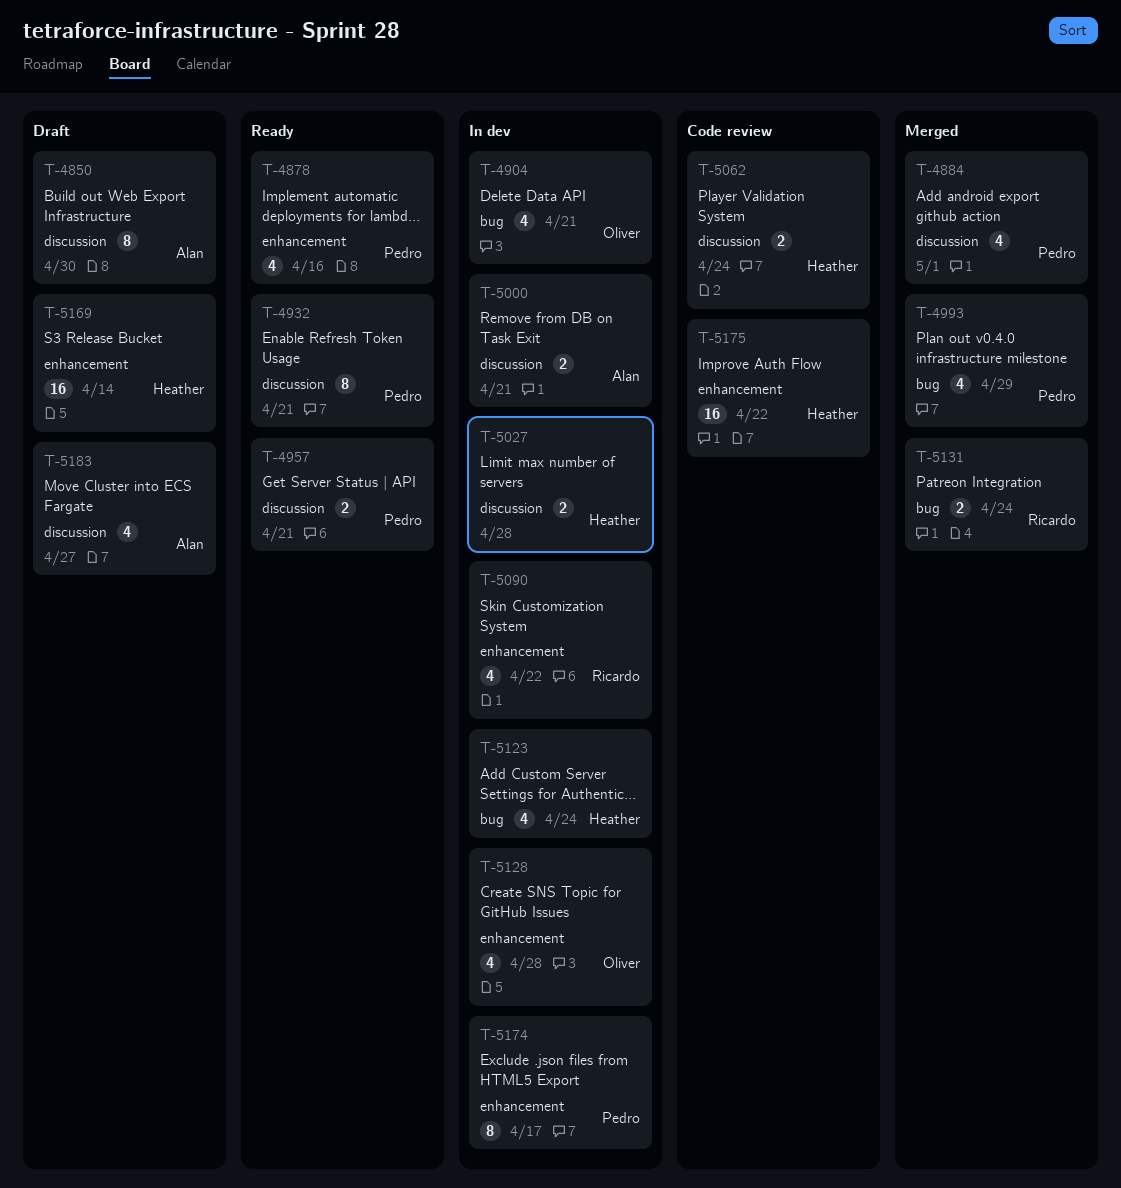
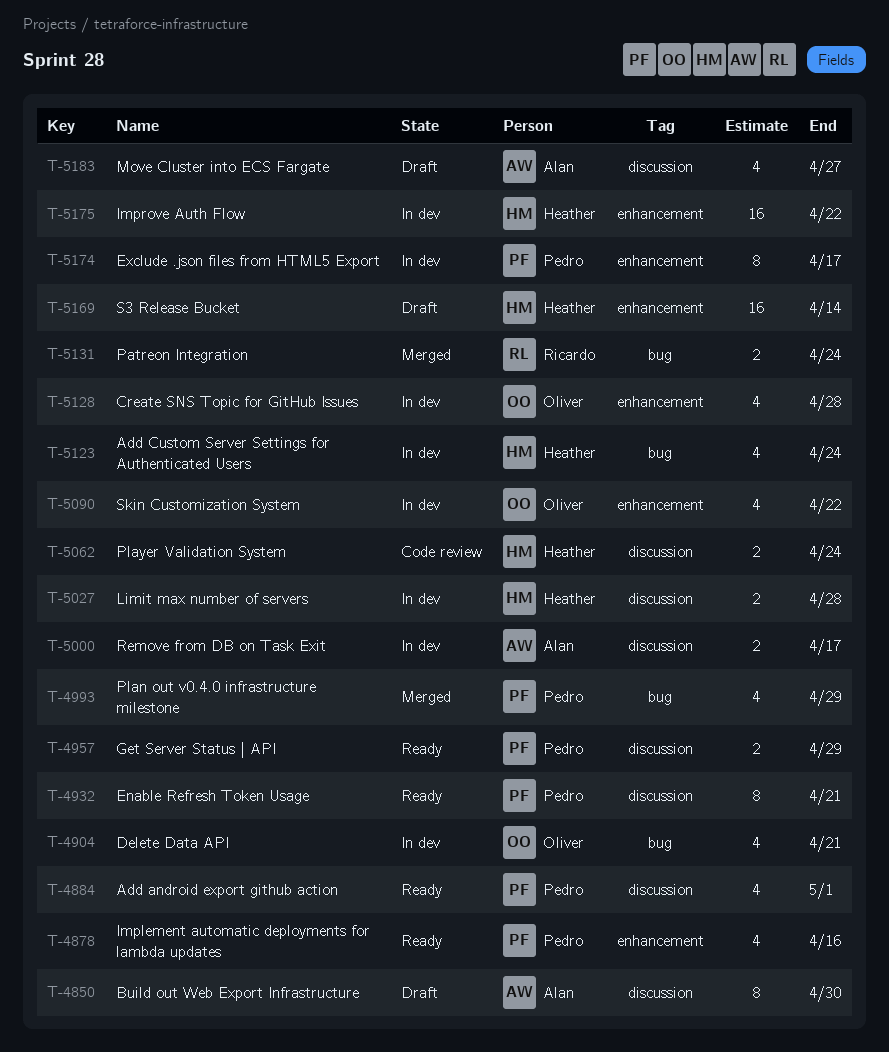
T-4884, status: Merged -> Ready
T-4957, due: Apr 21 -> Apr 29
T-5000, due: Apr 21 -> Apr 17
T-5090, owner: Ricardo -> Oliver
T-5175, status: Code review -> In dev

